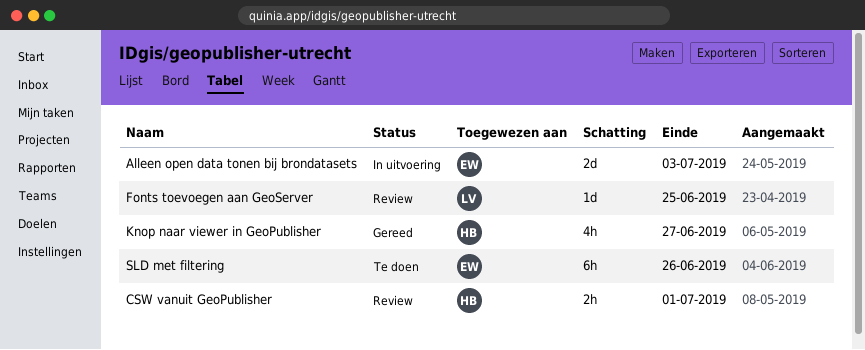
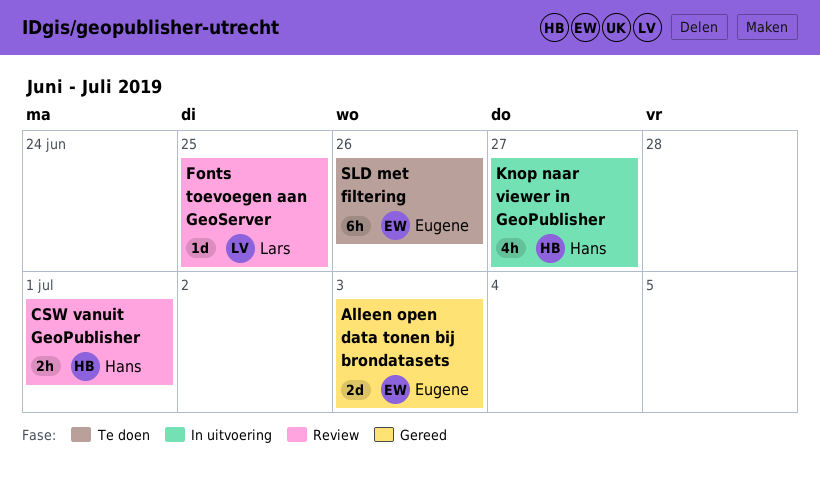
Alleen open data tonen bij brondatasets, status: In uitvoering -> Gereed
Knop naar viewer in GeoPublisher, status: Gereed -> In uitvoering

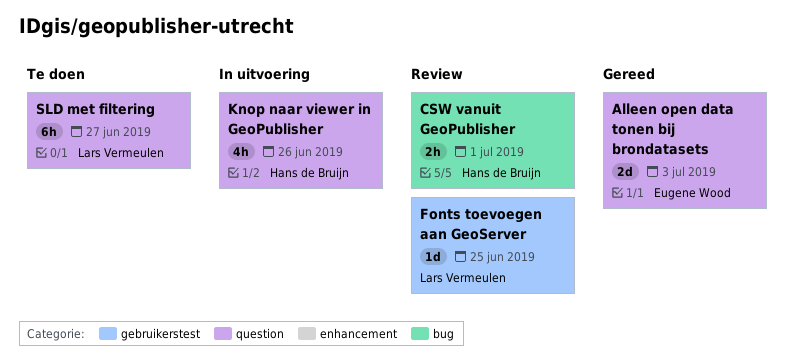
Knop naar viewer in GeoPublisher, due: Jun 27 -> Jun 26
SLD met filtering, owner: Eugene Wood -> Lars Vermeulen
SLD met filtering, due: Jun 26 -> Jun 27

